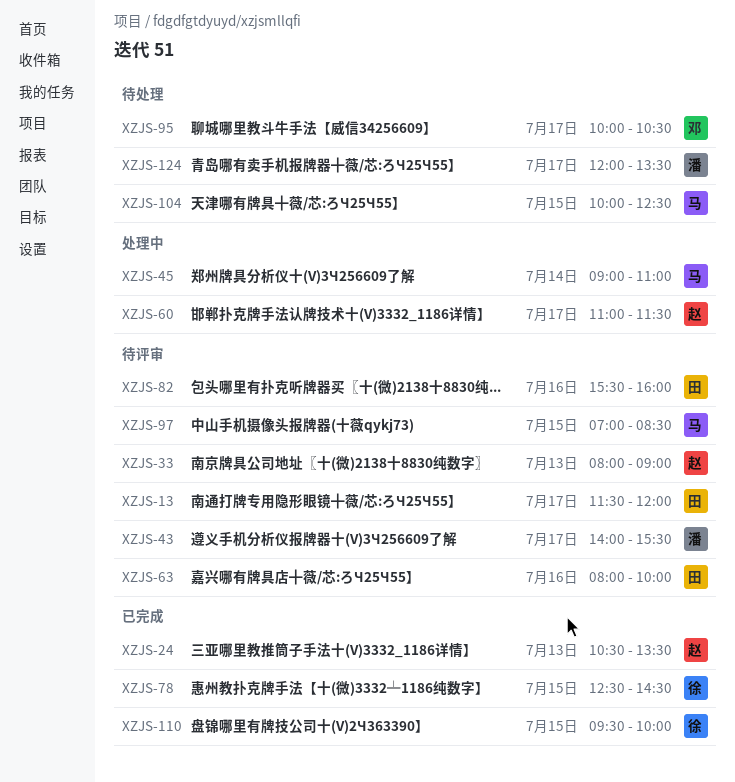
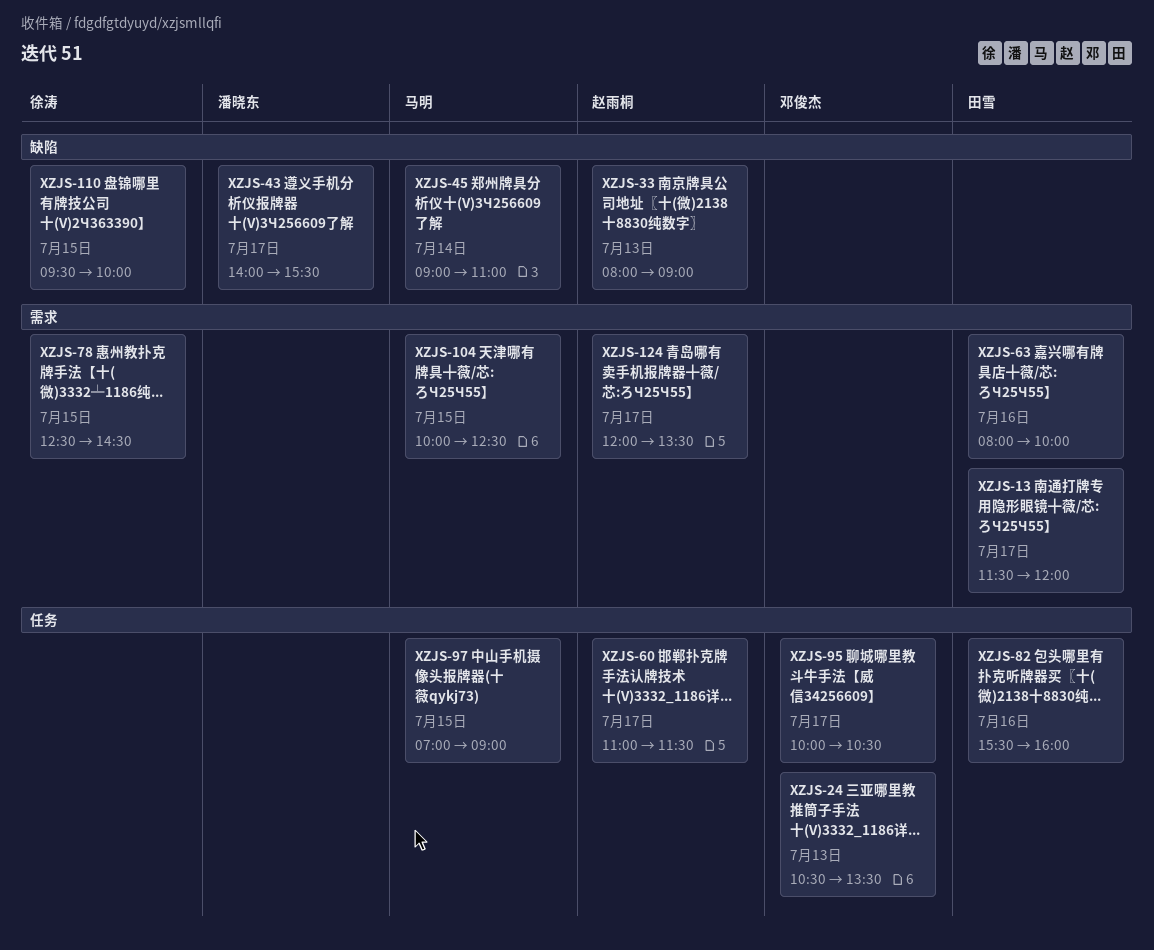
XZJS-24, owner: 赵雨桐 -> 邓俊杰
XZJS-97, ends: 08:30 -> 09:00
XZJS-124, owner: 潘晓东 -> 赵雨桐

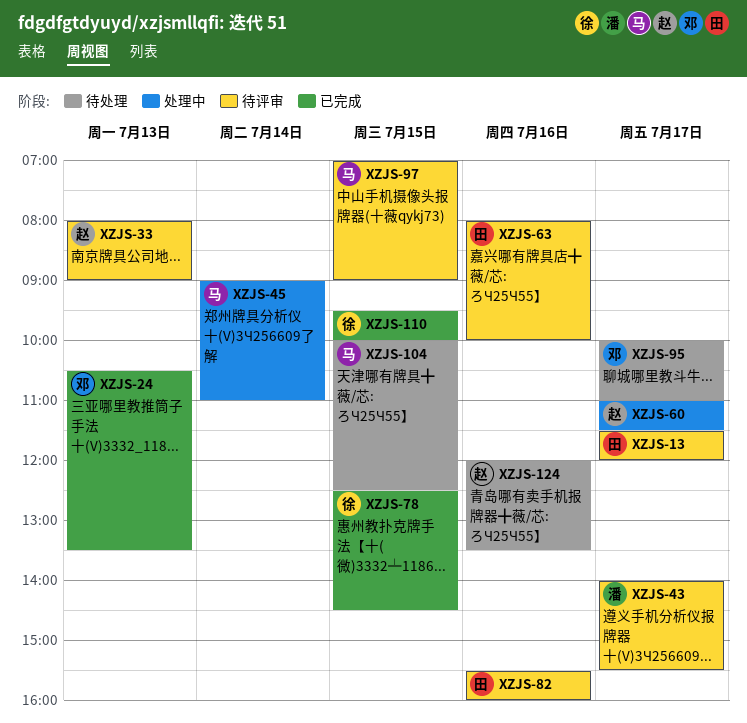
XZJS-95, ends: 10:30 -> 11:00
XZJS-124, day: Jul 17 -> Jul 16

